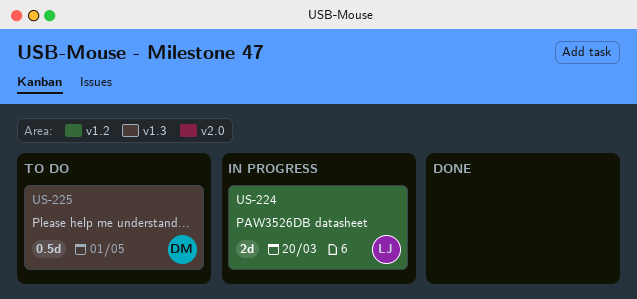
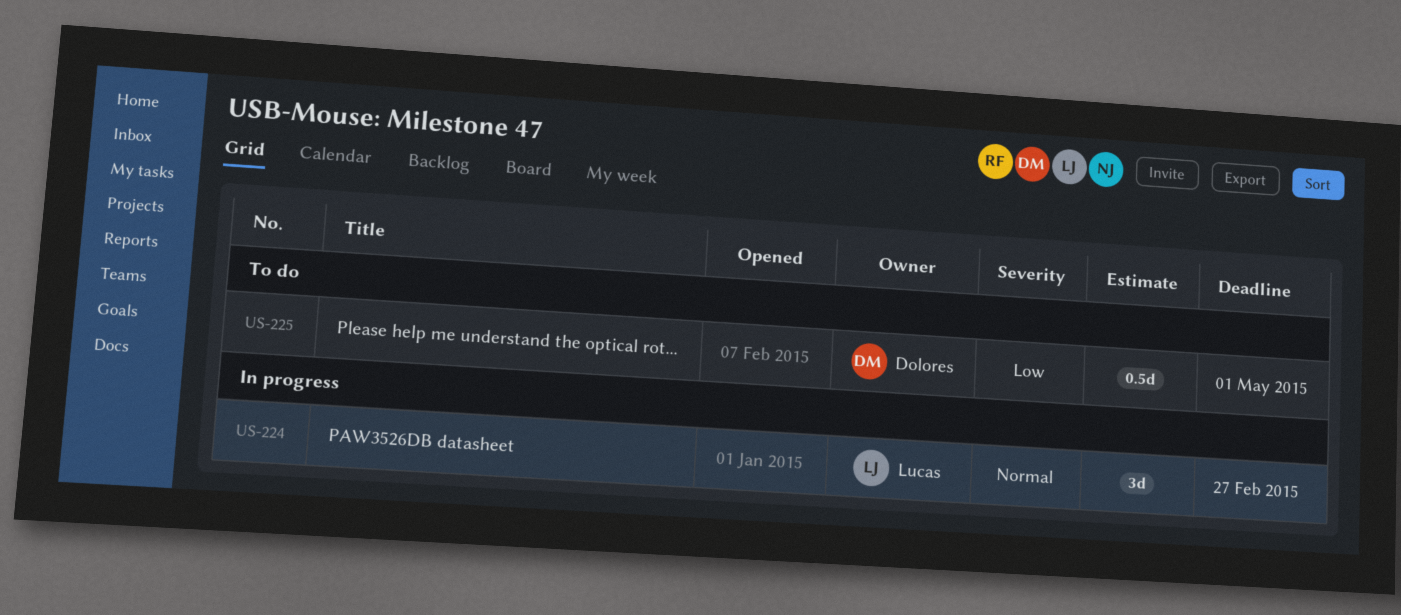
US-224, estimate: 2d -> 3d
US-224, due: Mar 20 -> Feb 27

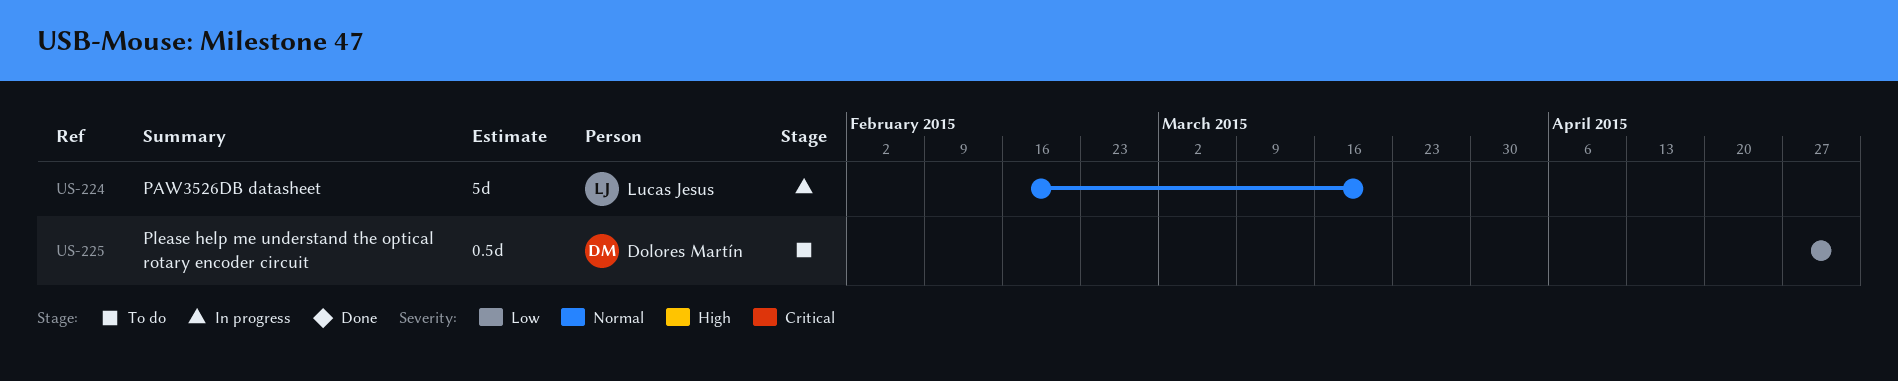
US-224, estimate: 3d -> 5d
US-224, due: Feb 27 -> Mar 20

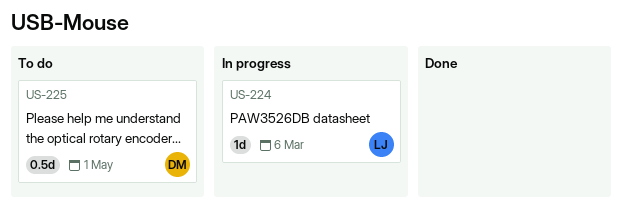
US-224, estimate: 5d -> 1d
US-224, due: Mar 20 -> Mar 6

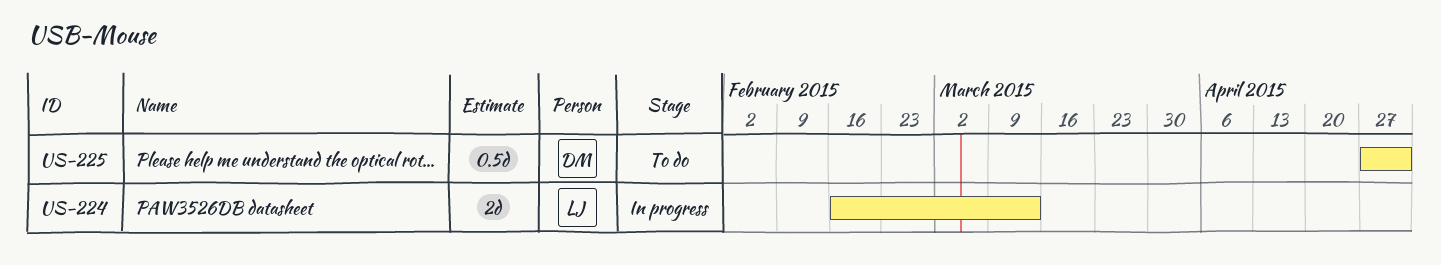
US-224, estimate: 1d -> 2d
US-224, due: Mar 6 -> Mar 13

